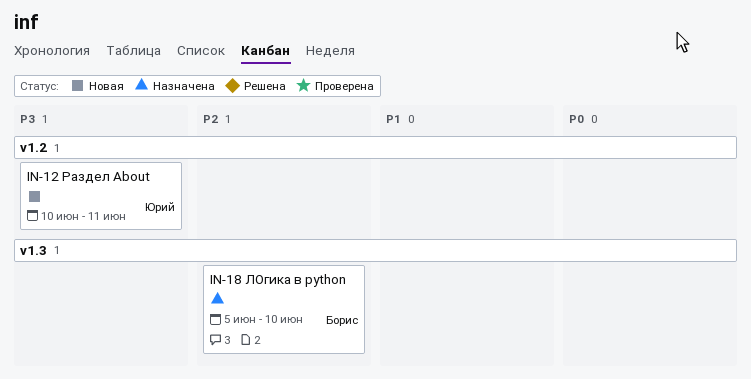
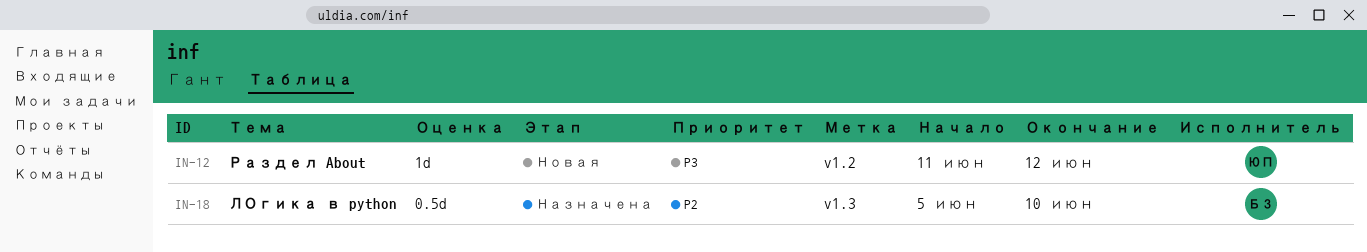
IN-12, start: Jun 10 -> Jun 11
IN-12, due: Jun 11 -> Jun 12

